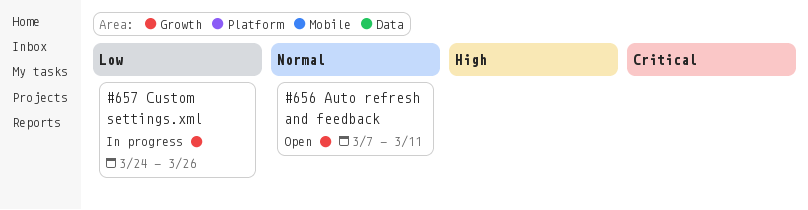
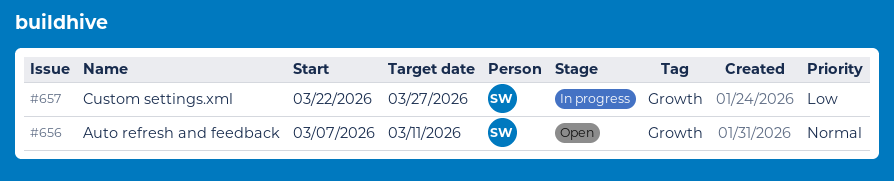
#657, start: Mar 24 -> Mar 22
#657, due: Mar 26 -> Mar 27

